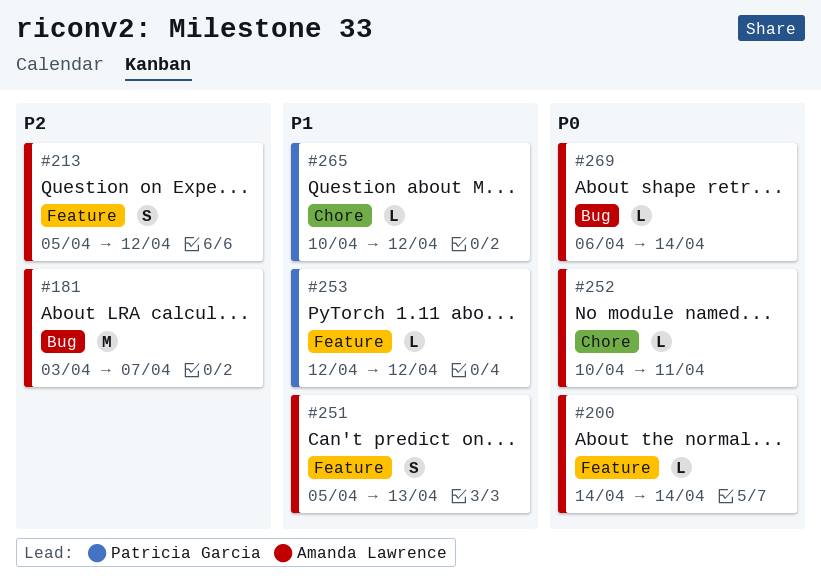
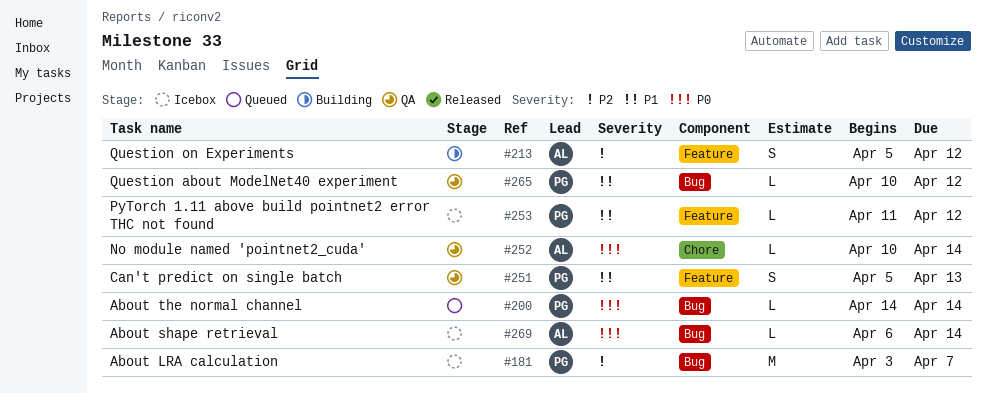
#181, owner: Amanda Lawrence -> Patricia Garcia
#200, owner: Amanda Lawrence -> Patricia Garcia
#200, label: Feature -> Bug
#251, owner: Amanda Lawrence -> Patricia Garcia
#252, due: Apr 11 -> Apr 14
#253, start: Apr 12 -> Apr 11
#265, label: Chore -> Bug

